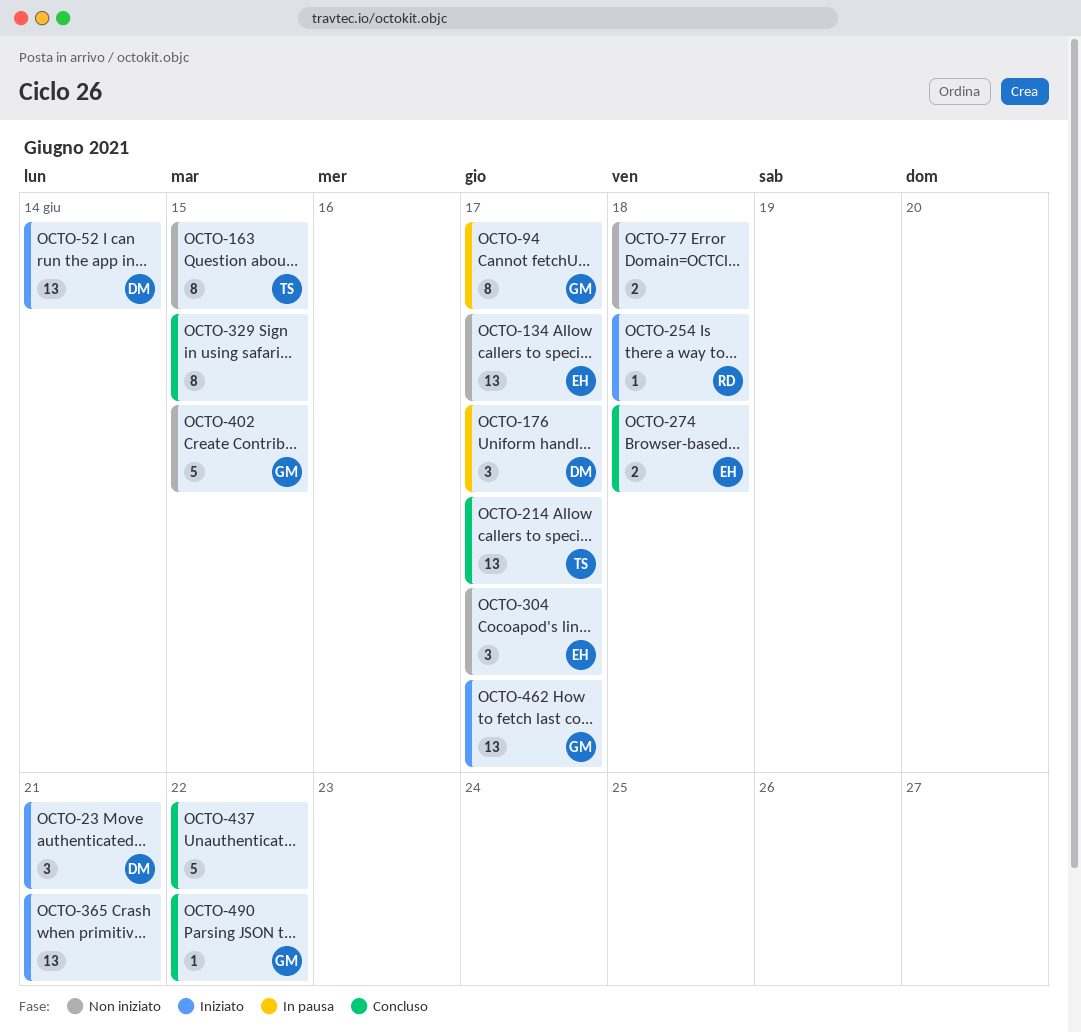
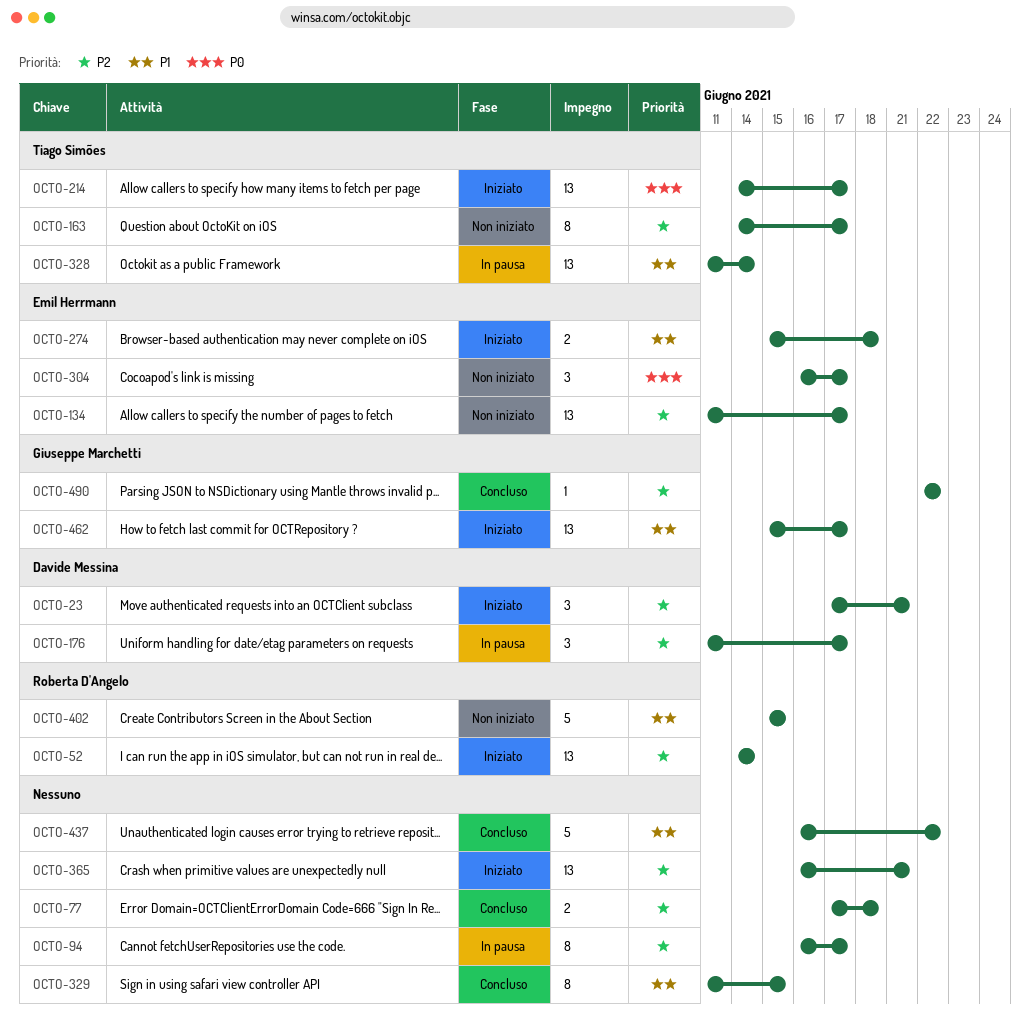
OCTO-52, owner: Davide Messina -> Roberta D'Angelo
OCTO-77, status: Non iniziato -> Concluso
OCTO-94, owner: Giuseppe Marchetti -> none
OCTO-163, due: Jun 15 -> Jun 17
OCTO-214, status: Concluso -> Iniziato
OCTO-254: present -> none
OCTO-274, status: Concluso -> Iniziato
OCTO-328: none -> present
OCTO-402, owner: Giuseppe Marchetti -> Roberta D'Angelo

